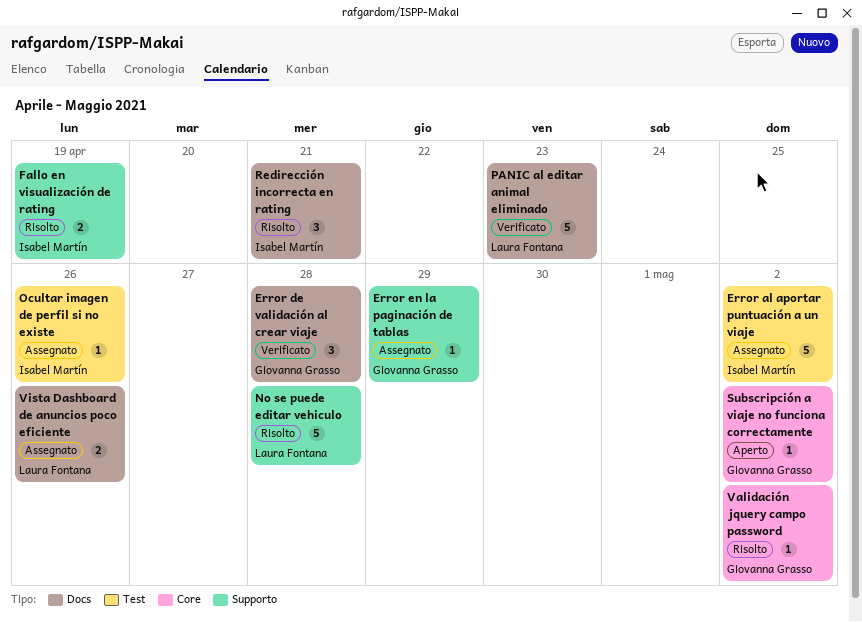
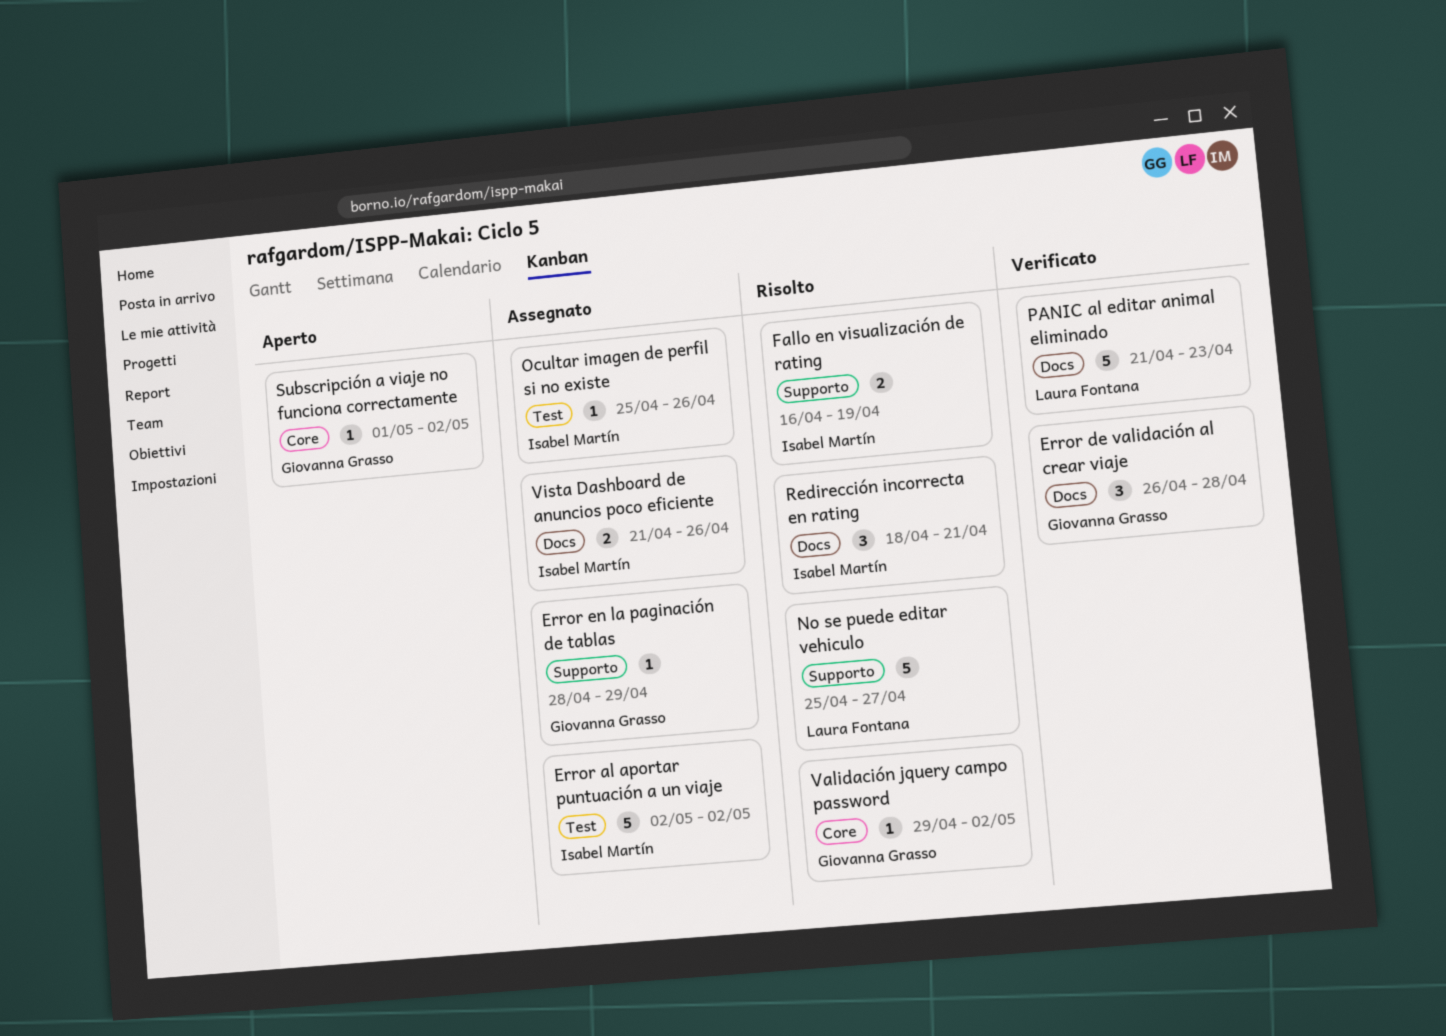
No se puede editar vehiculo, due: Apr 28 -> Apr 27
Vista Dashboard de anuncios poco eficiente, owner: Laura Fontana -> Isabel Martín

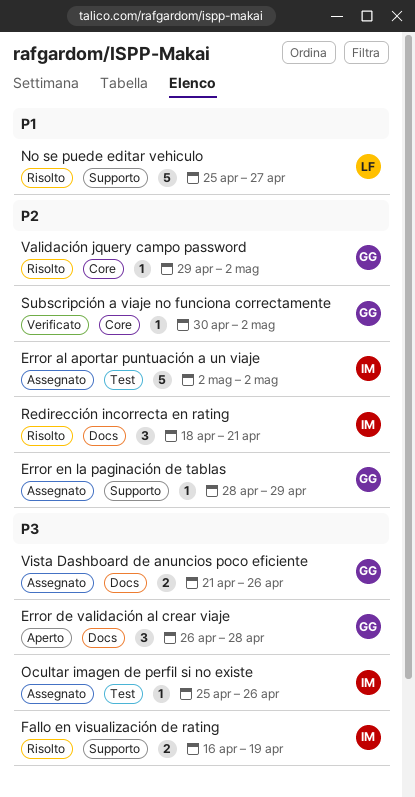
Error de validación al crear viaje, status: Verificato -> Aperto
PANIC al editar animal eliminado: present -> none
Subscripción a viaje no funciona correctamente, status: Aperto -> Verificato
Subscripción a viaje no funciona correctamente, start: May 1 -> Apr 30
Vista Dashboard de anuncios poco eficiente, owner: Isabel Martín -> Giovanna Grasso

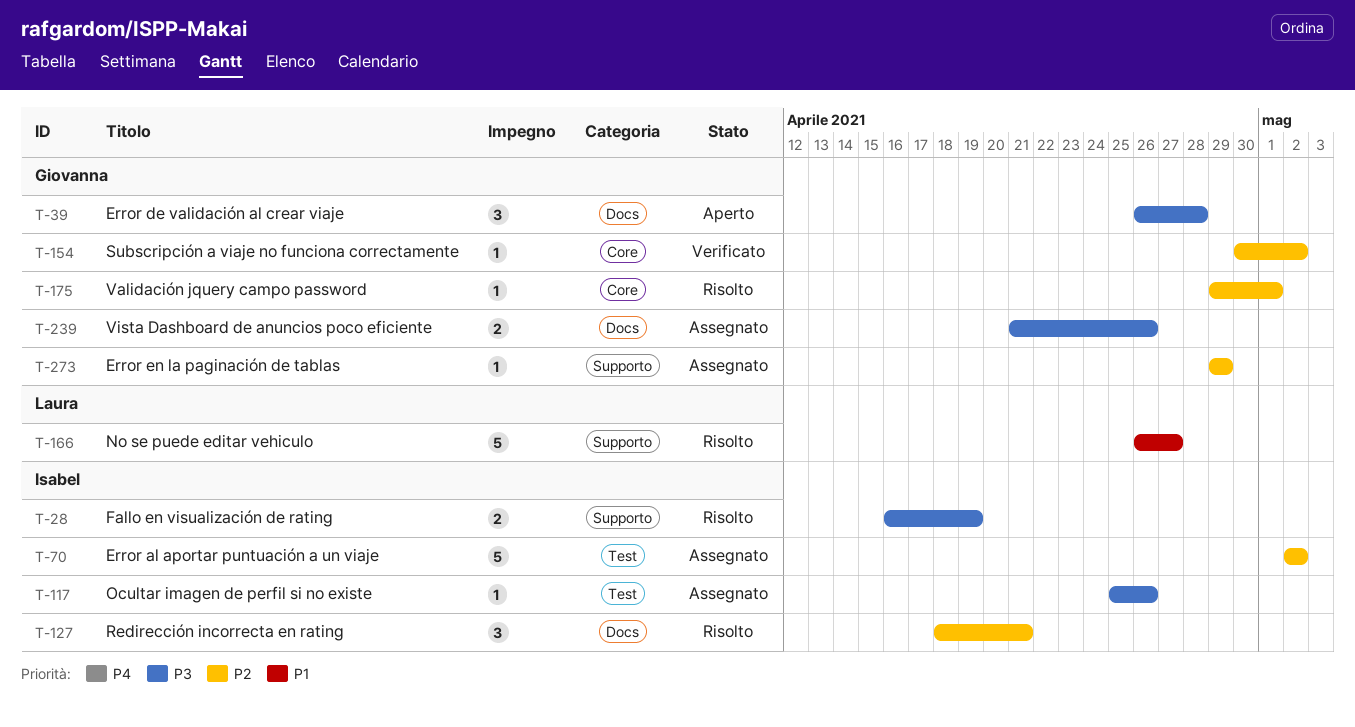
Error en la paginación de tablas, start: Apr 28 -> Apr 29
No se puede editar vehiculo, start: Apr 25 -> Apr 26
Validación jquery campo password, due: May 2 -> May 1

